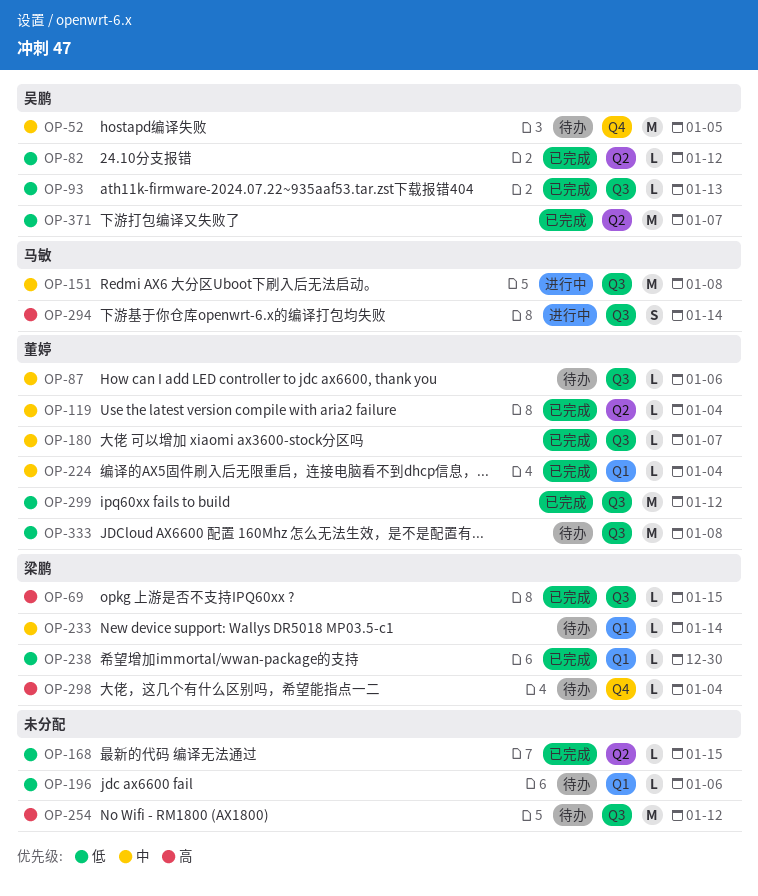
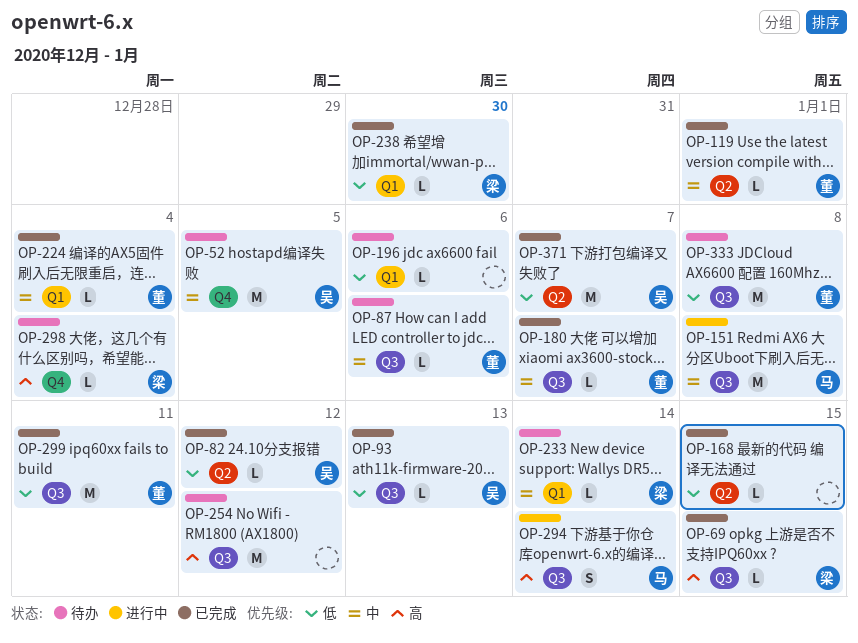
OP-119, due: Jan 4 -> Jan 1
OP-299, due: Jan 12 -> Jan 11

